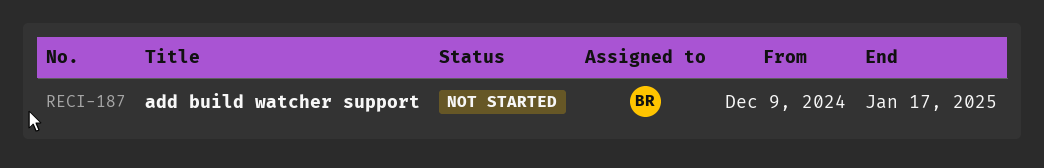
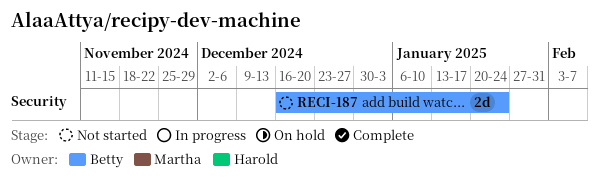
RECI-187, start: Dec 9 -> Dec 16
RECI-187, due: Jan 17 -> Jan 24

